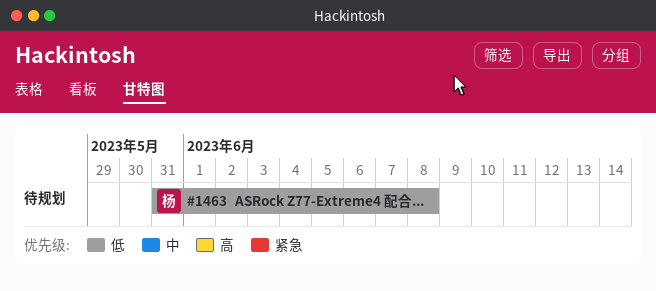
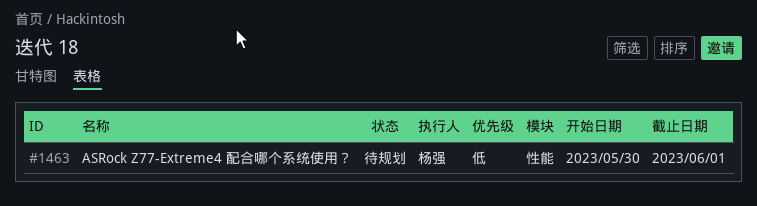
#1463, start: May 31 -> May 30
#1463, due: Jun 8 -> Jun 1

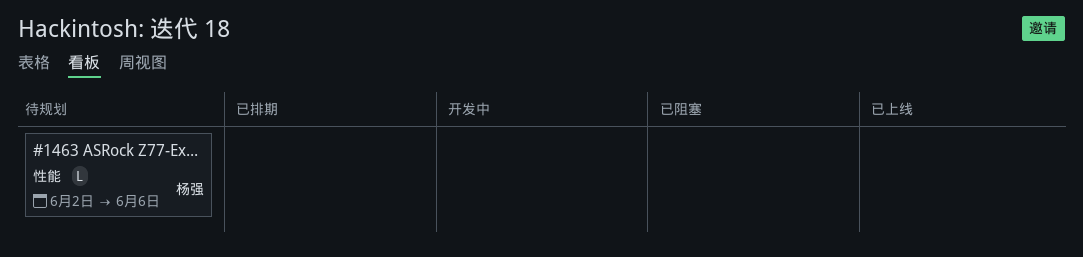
#1463, start: May 30 -> Jun 2
#1463, due: Jun 1 -> Jun 6

